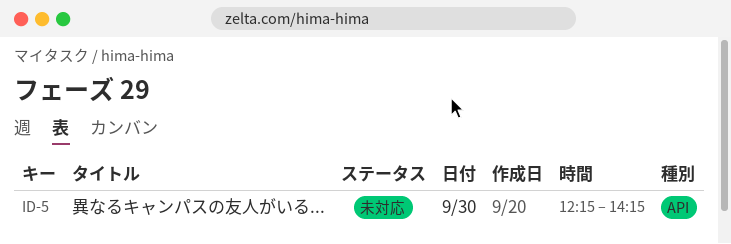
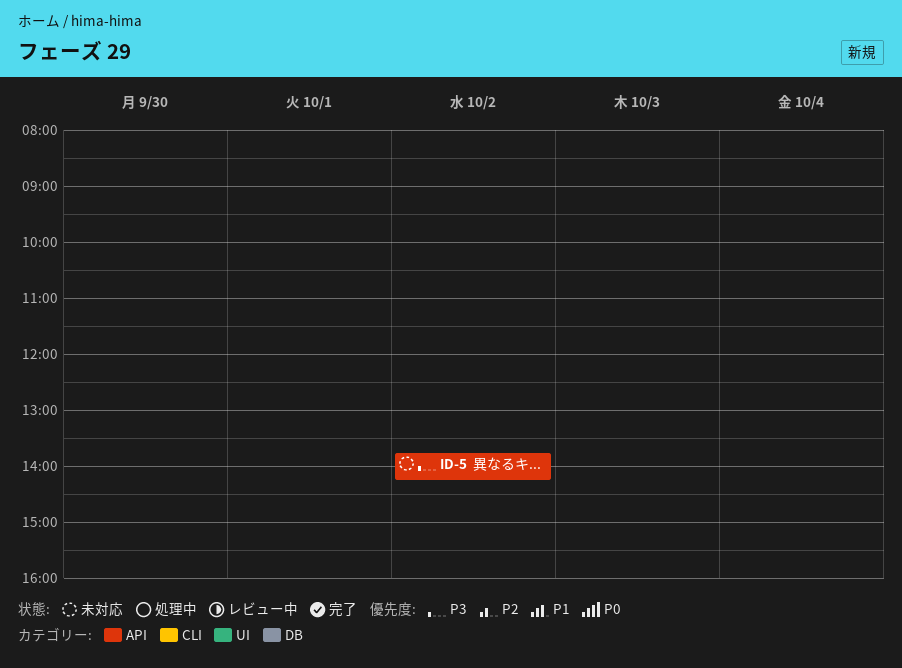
ID-5, day: Sep 30 -> Oct 2
ID-5, begins: 12:15 -> 13:45

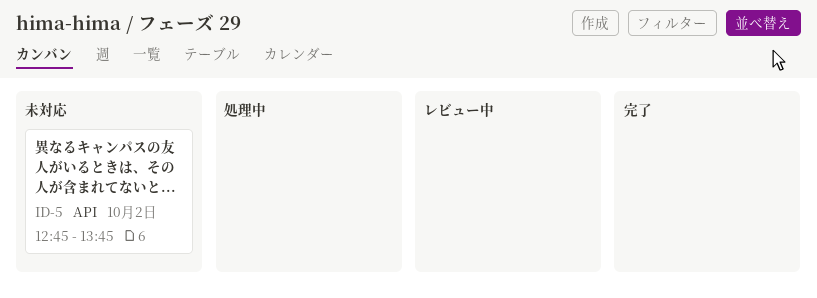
ID-5, begins: 13:45 -> 12:45
ID-5, ends: 14:15 -> 13:45

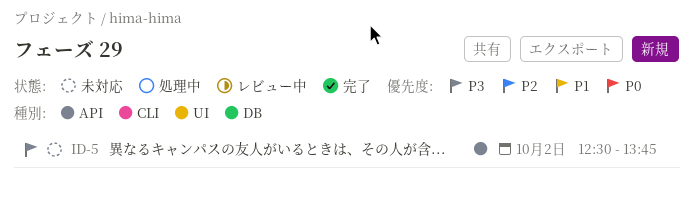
ID-5, begins: 12:45 -> 12:30

